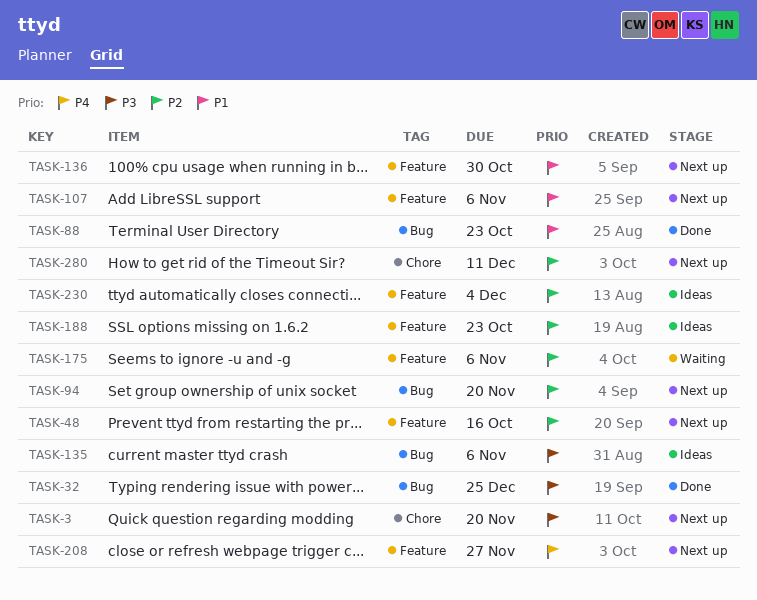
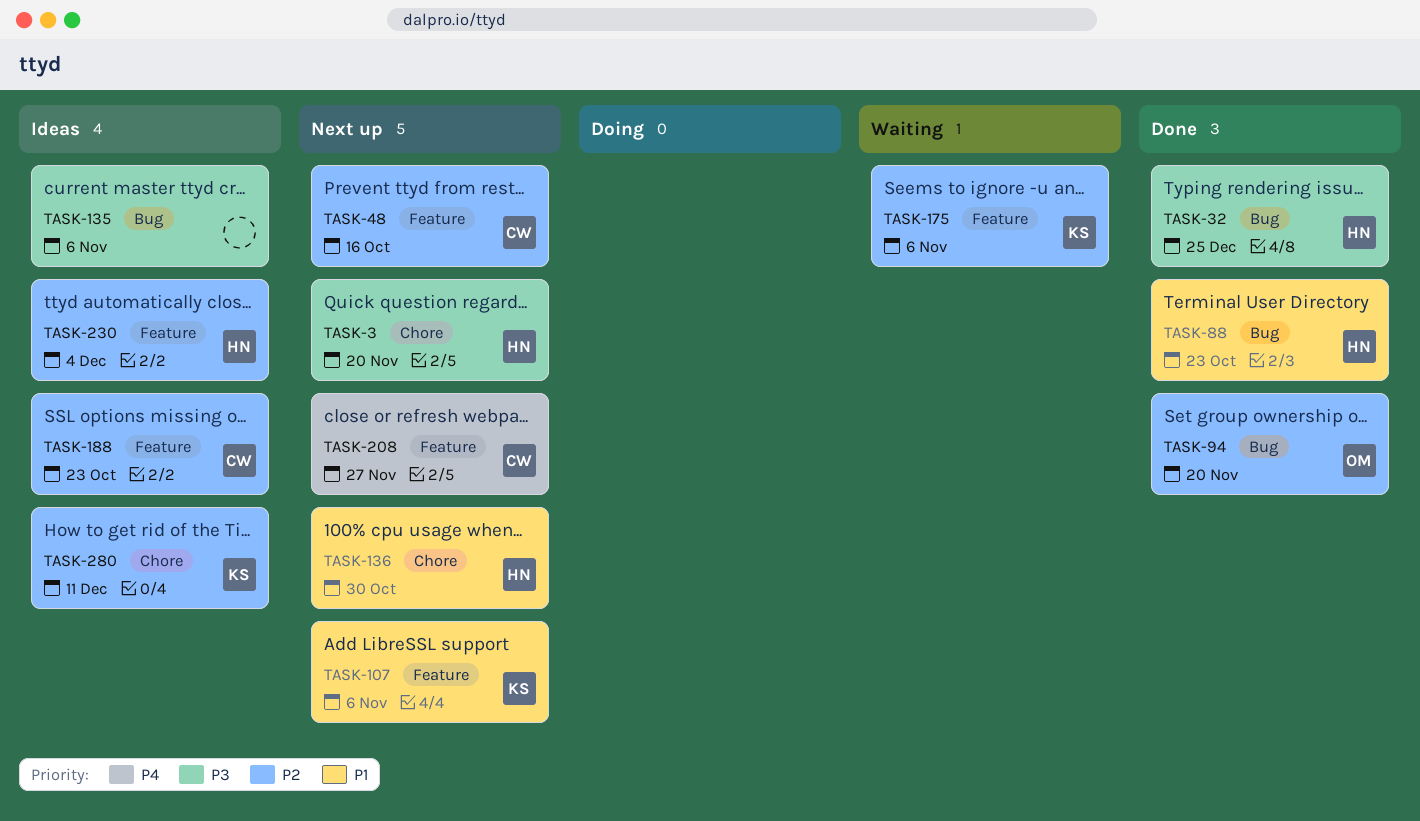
TASK-94, status: Next up -> Done
TASK-136, label: Feature -> Chore
TASK-280, status: Next up -> Ideas

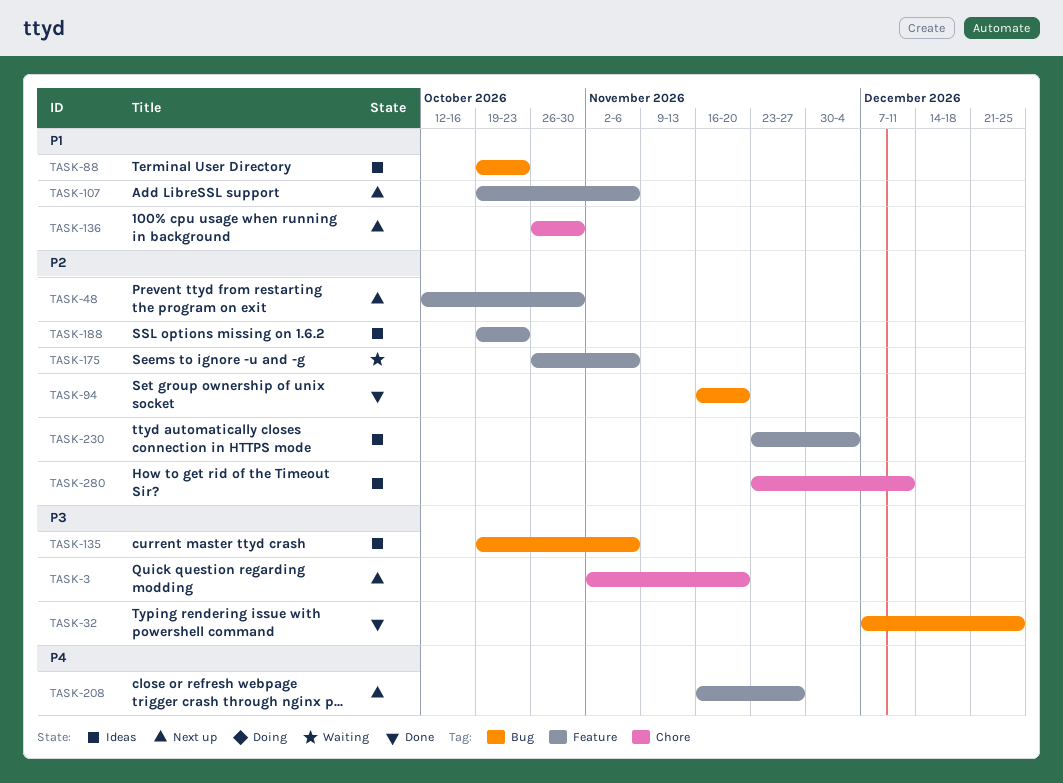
TASK-48, due: Oct 16 -> Oct 30
TASK-88, status: Done -> Ideas

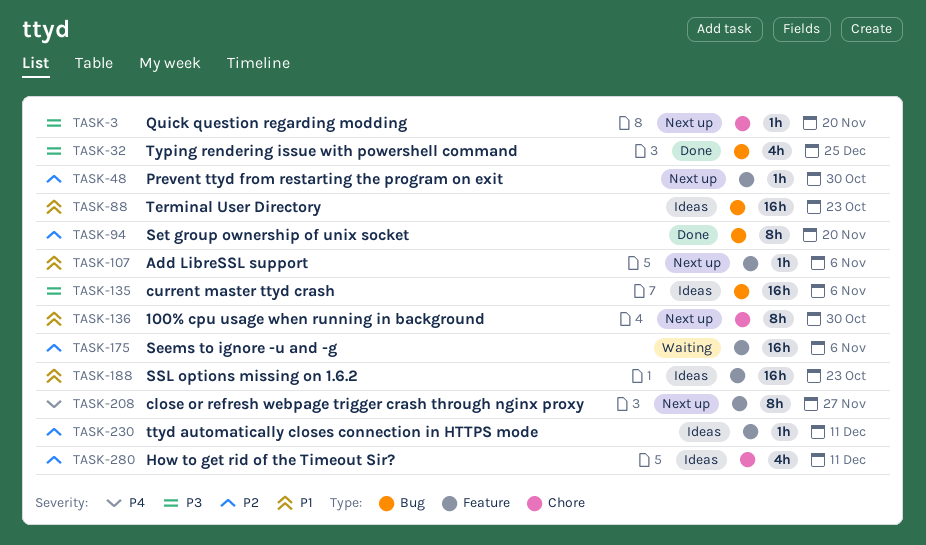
TASK-188, priority: P2 -> P1
TASK-230, due: Dec 4 -> Dec 11

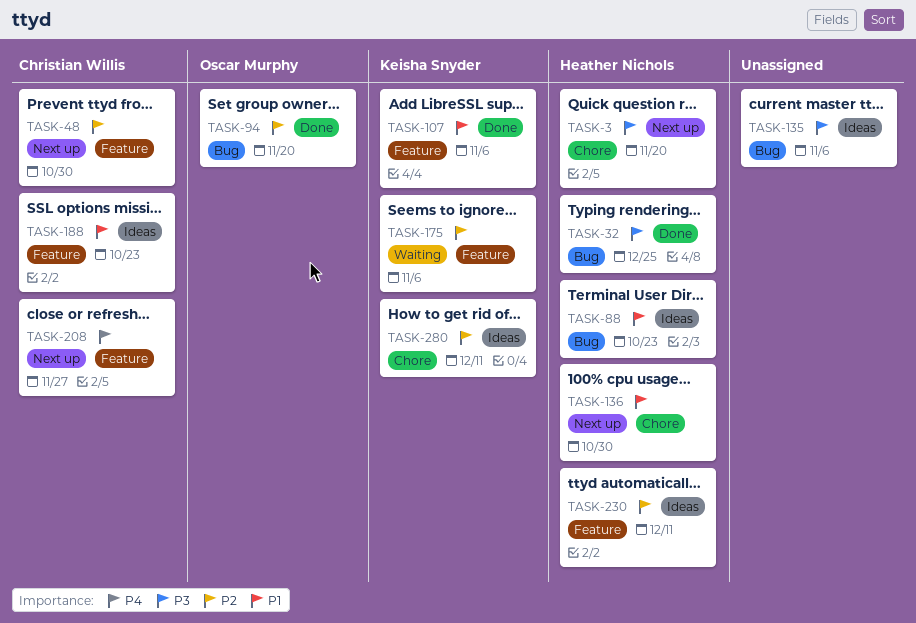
TASK-107, status: Next up -> Done

